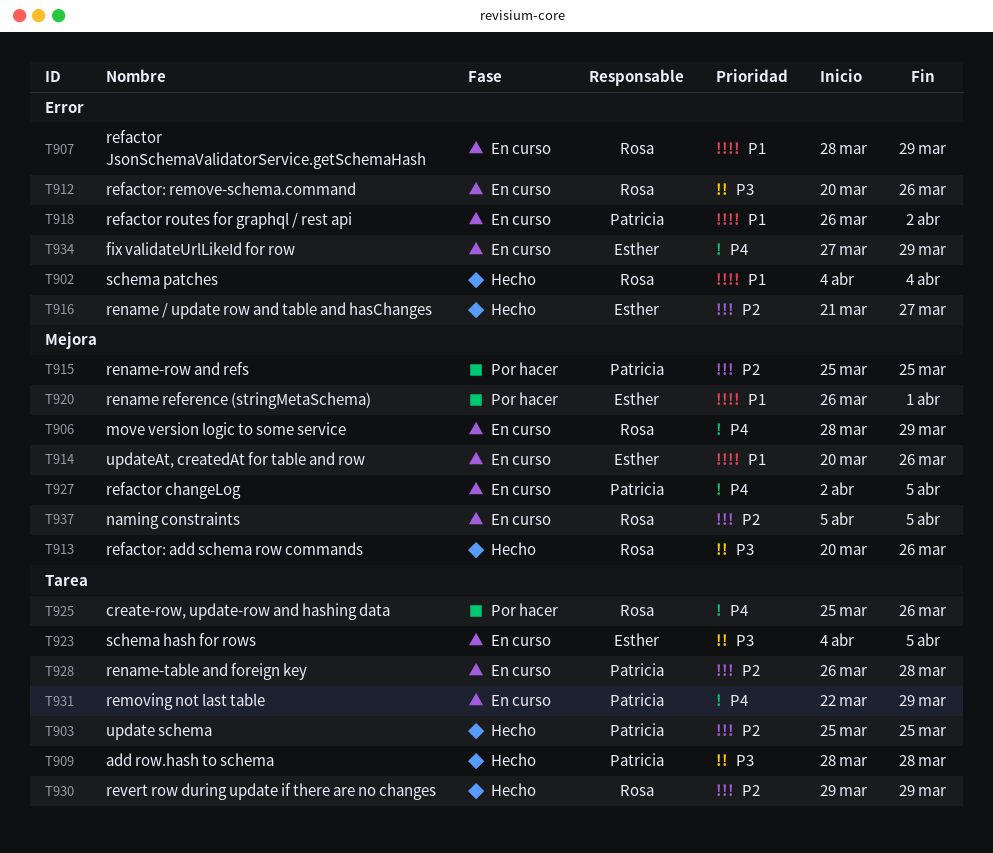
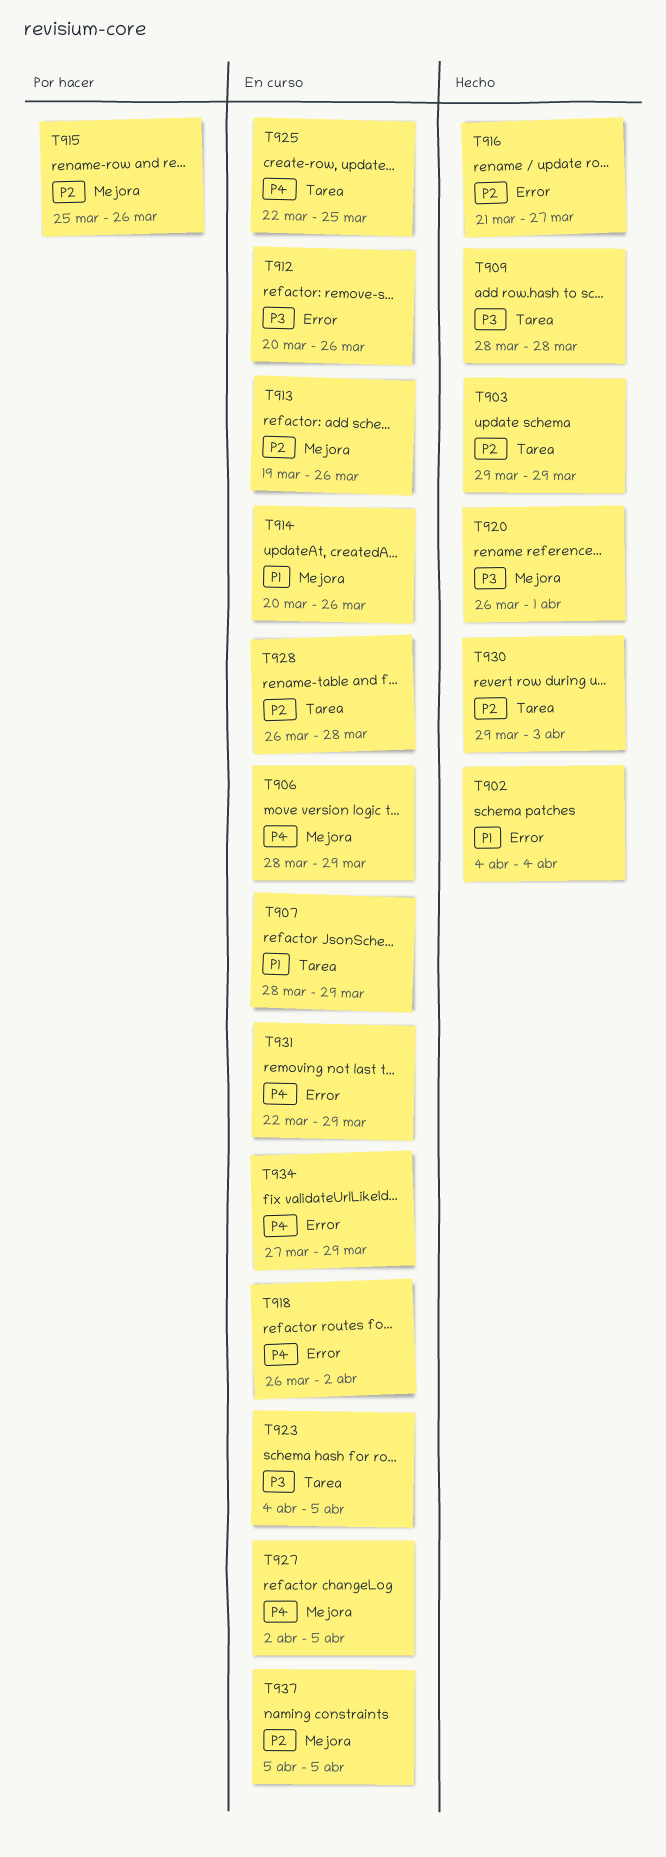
T903, start: Mar 25 -> Mar 29
T903, due: Mar 25 -> Mar 29
T907, label: Error -> Tarea
T913, status: Hecho -> En curso
T913, priority: P3 -> P2
T913, start: Mar 20 -> Mar 19
T915, due: Mar 25 -> Mar 26
T918, priority: P1 -> P4
T920, status: Por hacer -> Hecho
T920, priority: P1 -> P3
T925, status: Por hacer -> En curso
T925, start: Mar 25 -> Mar 22
T925, due: Mar 26 -> Mar 25
T930, due: Mar 29 -> Apr 3
T931, label: Tarea -> Error

